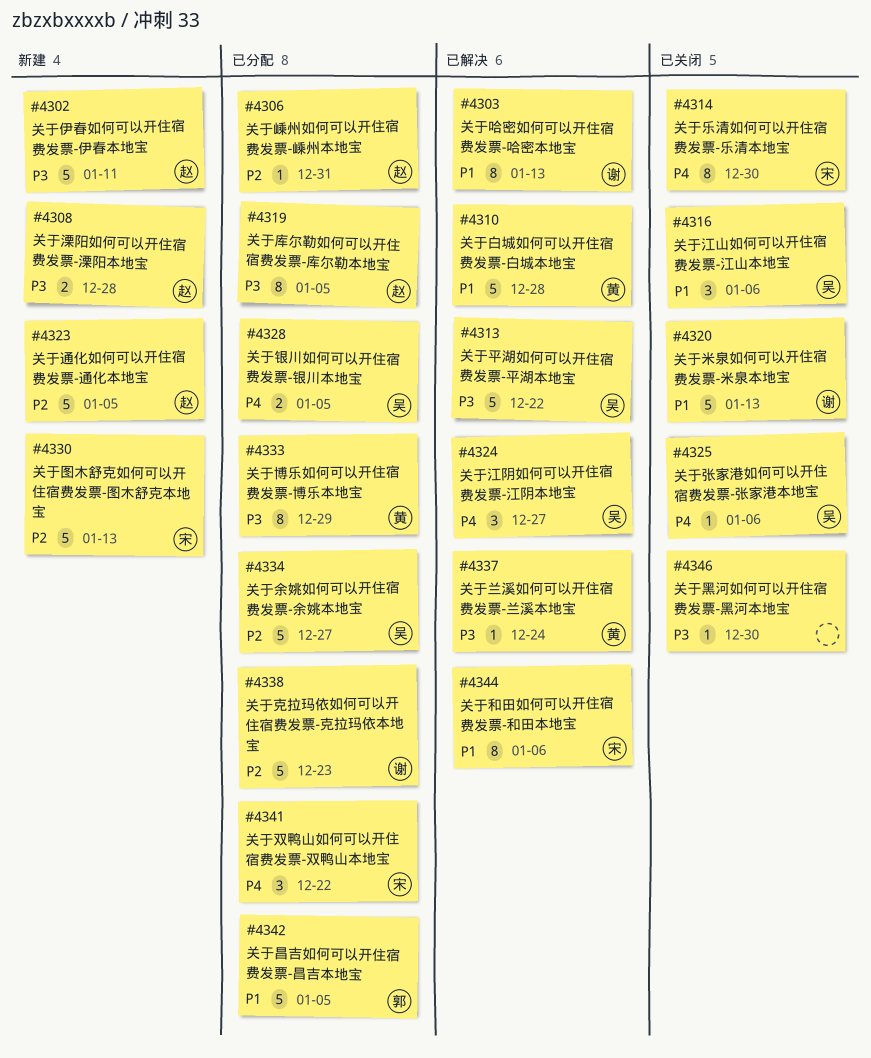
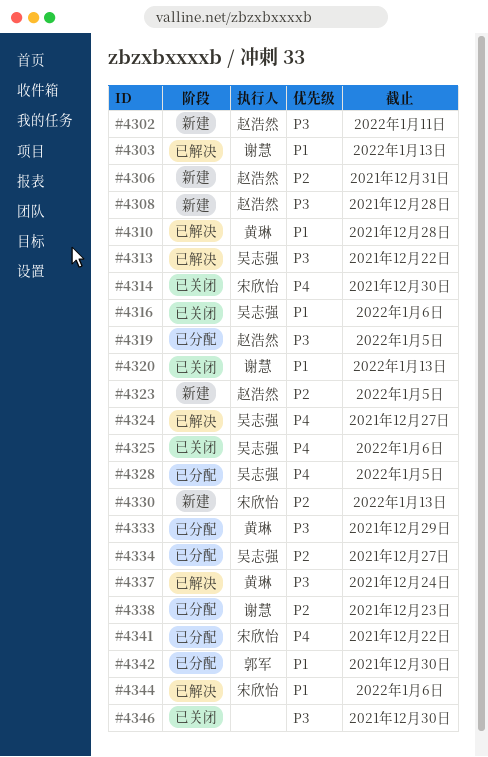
#4306, status: 已分配 -> 新建
#4342, due: Jan 5 -> Dec 30

